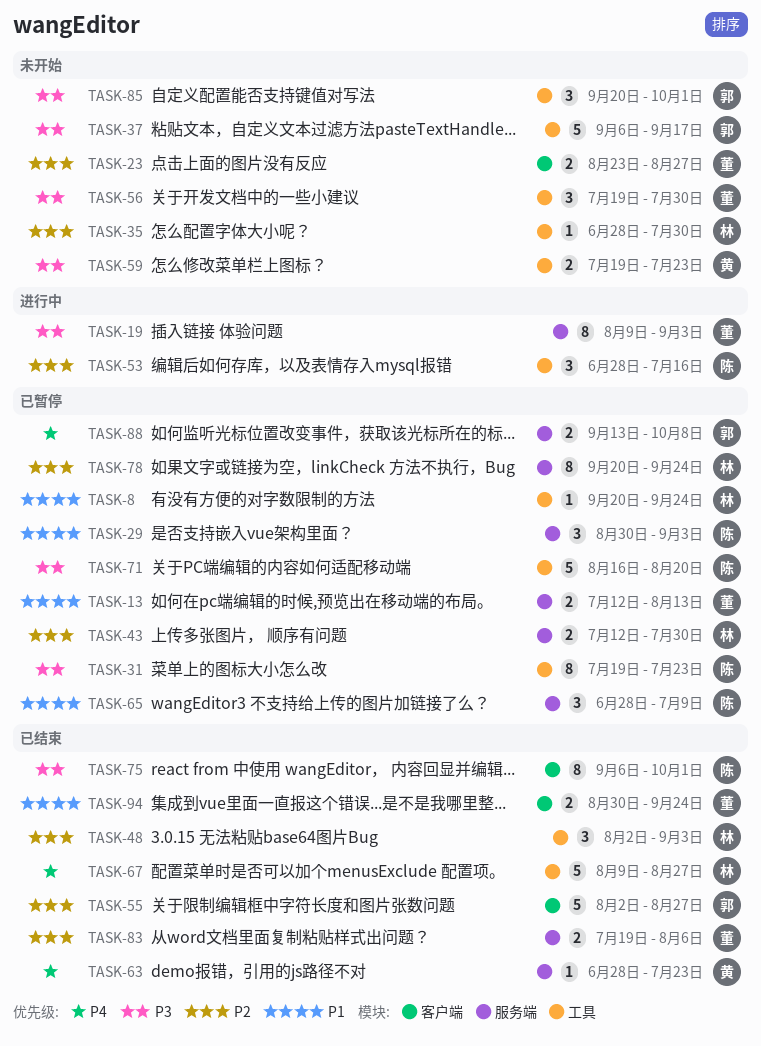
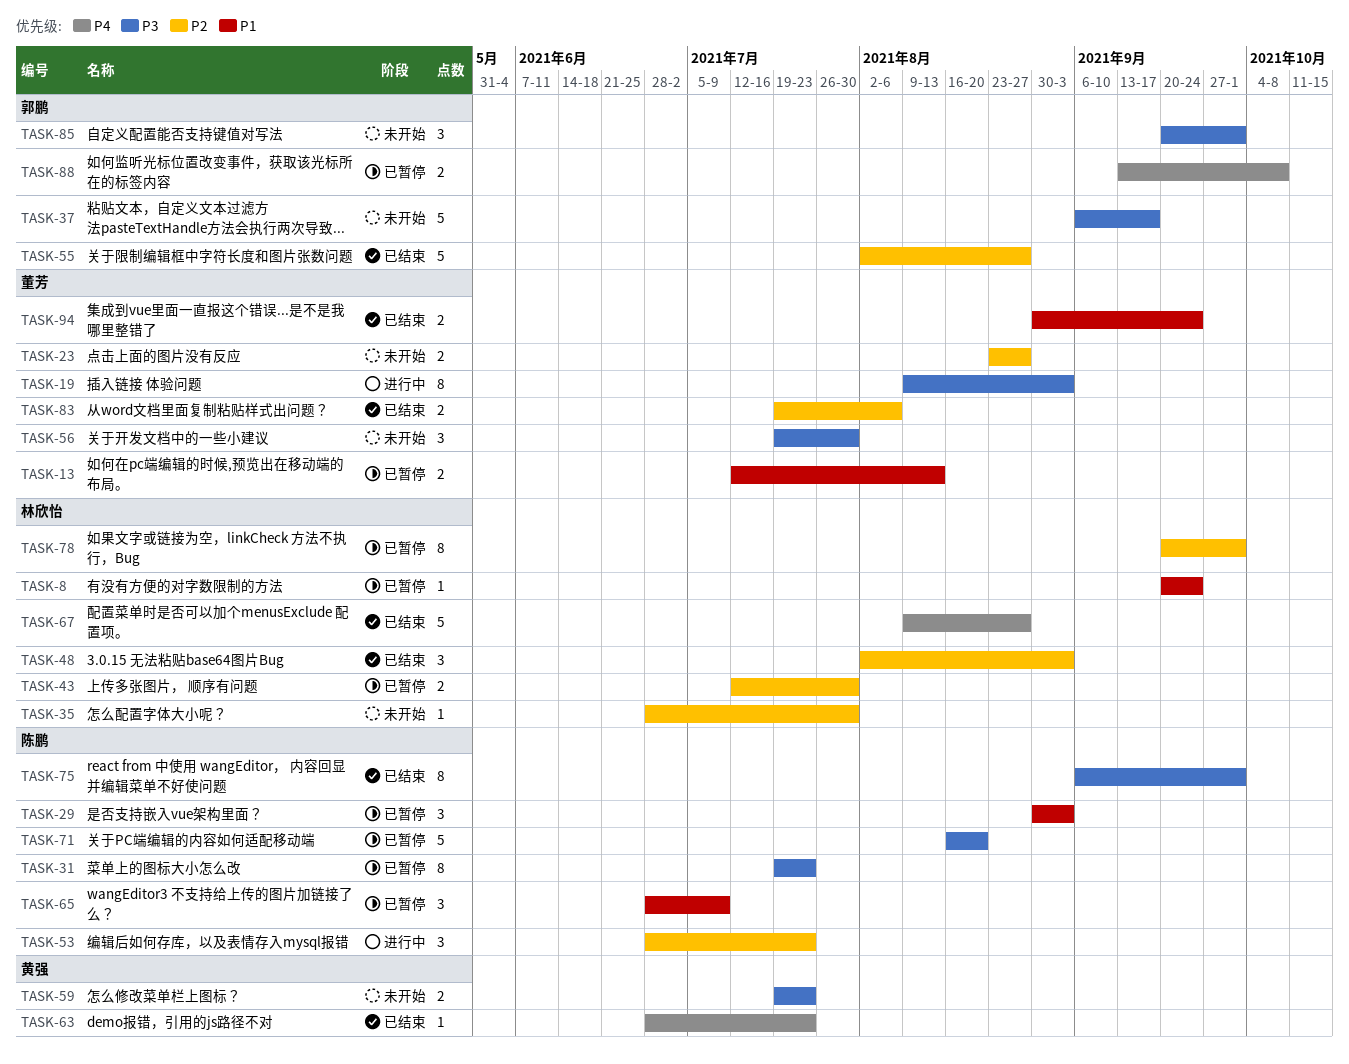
TASK-53, due: Jul 16 -> Jul 23
TASK-78, due: Sep 24 -> Oct 1

